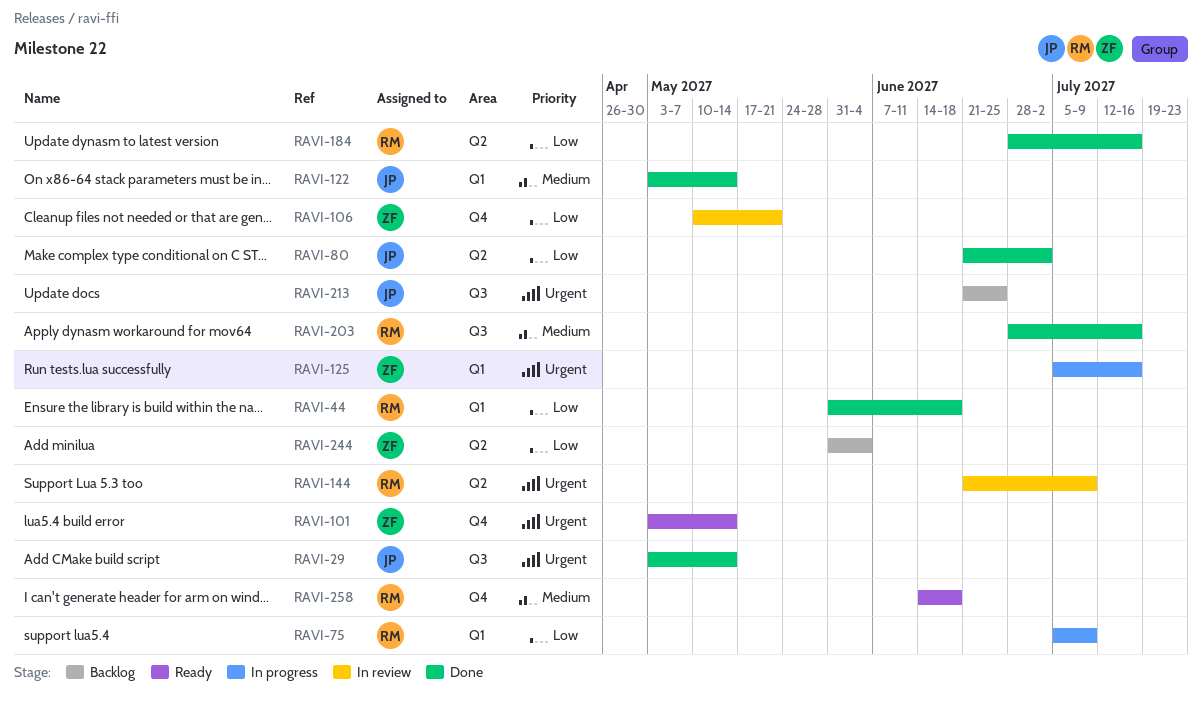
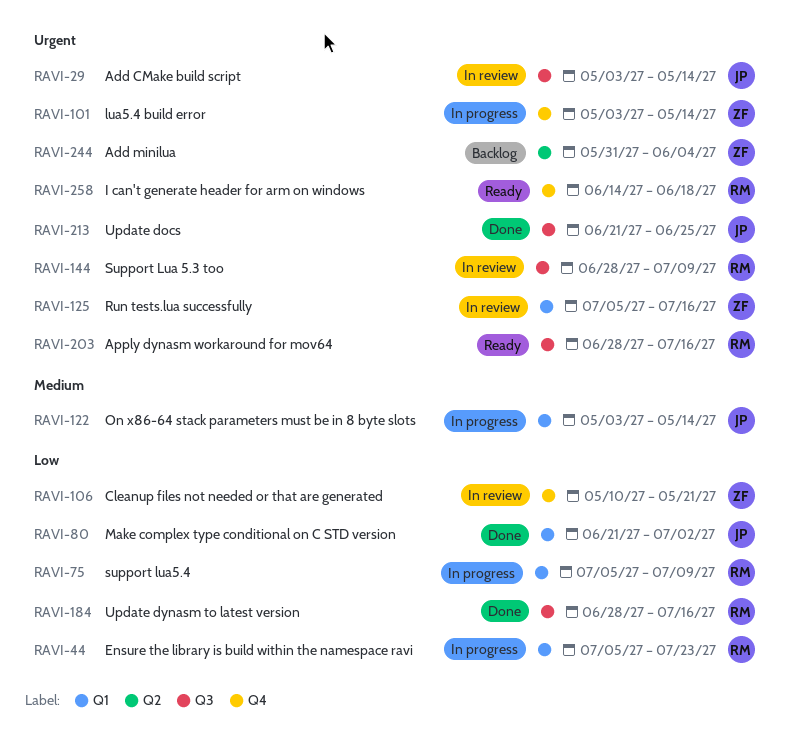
RAVI-29, status: Done -> In review
RAVI-44, status: Done -> In progress
RAVI-44, start: May 31 -> Jul 5
RAVI-44, due: Jun 18 -> Jul 23
RAVI-80, label: Q2 -> Q1
RAVI-101, status: Ready -> In progress
RAVI-122, status: Done -> In progress
RAVI-125, status: In progress -> In review
RAVI-144, label: Q2 -> Q3
RAVI-144, start: Jun 21 -> Jun 28
RAVI-184, label: Q2 -> Q3
RAVI-203, status: Done -> Ready
RAVI-203, priority: Medium -> Urgent
RAVI-213, status: Backlog -> Done
RAVI-244, priority: Low -> Urgent
RAVI-258, priority: Medium -> Urgent

